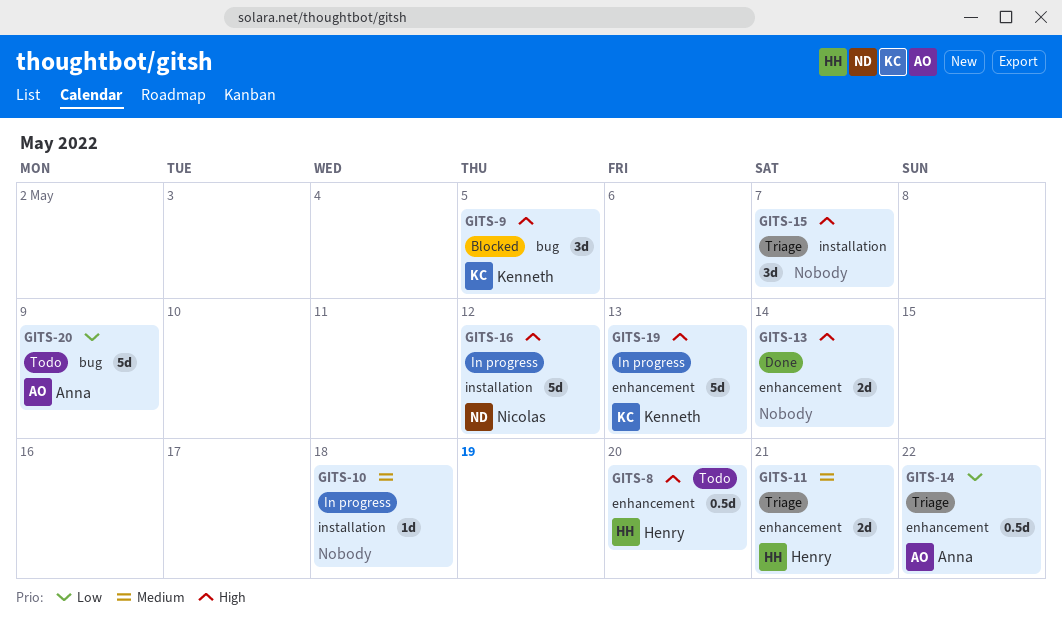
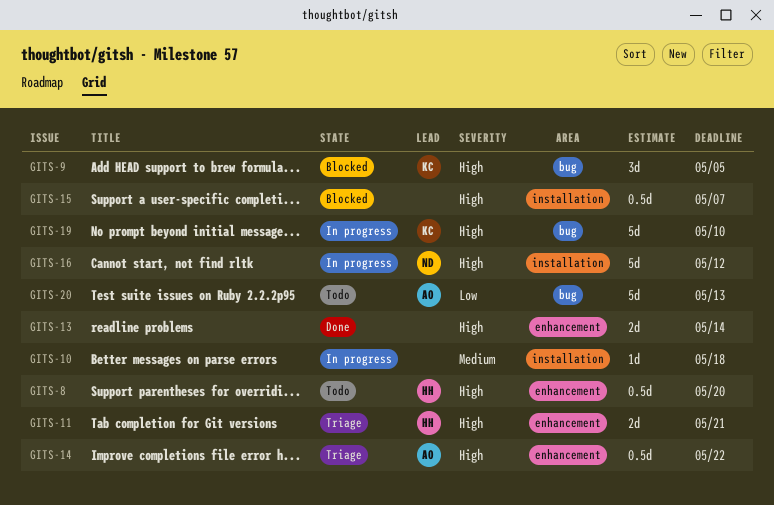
GITS-11, priority: Medium -> High
GITS-14, priority: Low -> High
GITS-15, status: Triage -> Blocked
GITS-15, estimate: 3d -> 0.5d
GITS-19, label: enhancement -> bug
GITS-19, due: May 13 -> May 10
GITS-20, due: May 9 -> May 13

